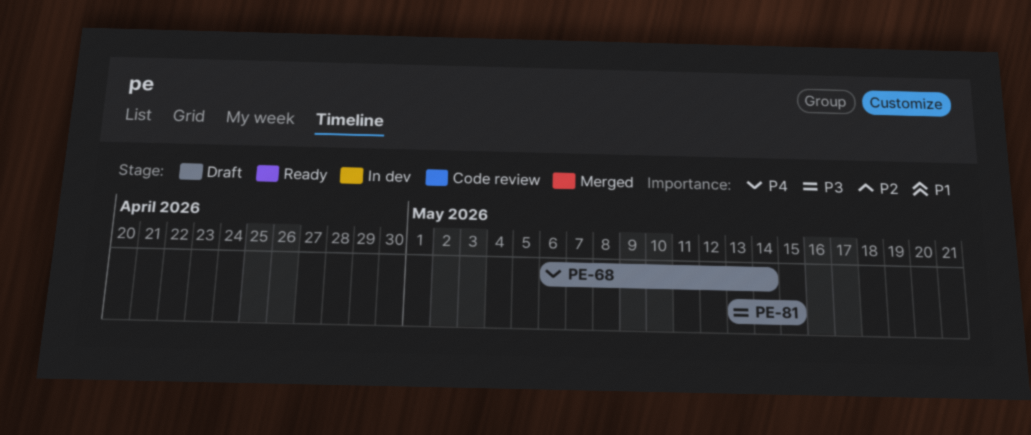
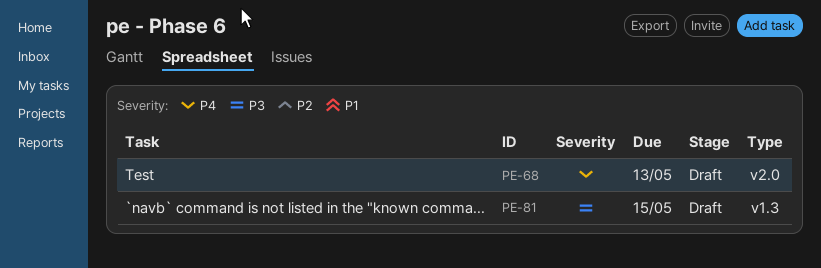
PE-68, due: May 14 -> May 13

